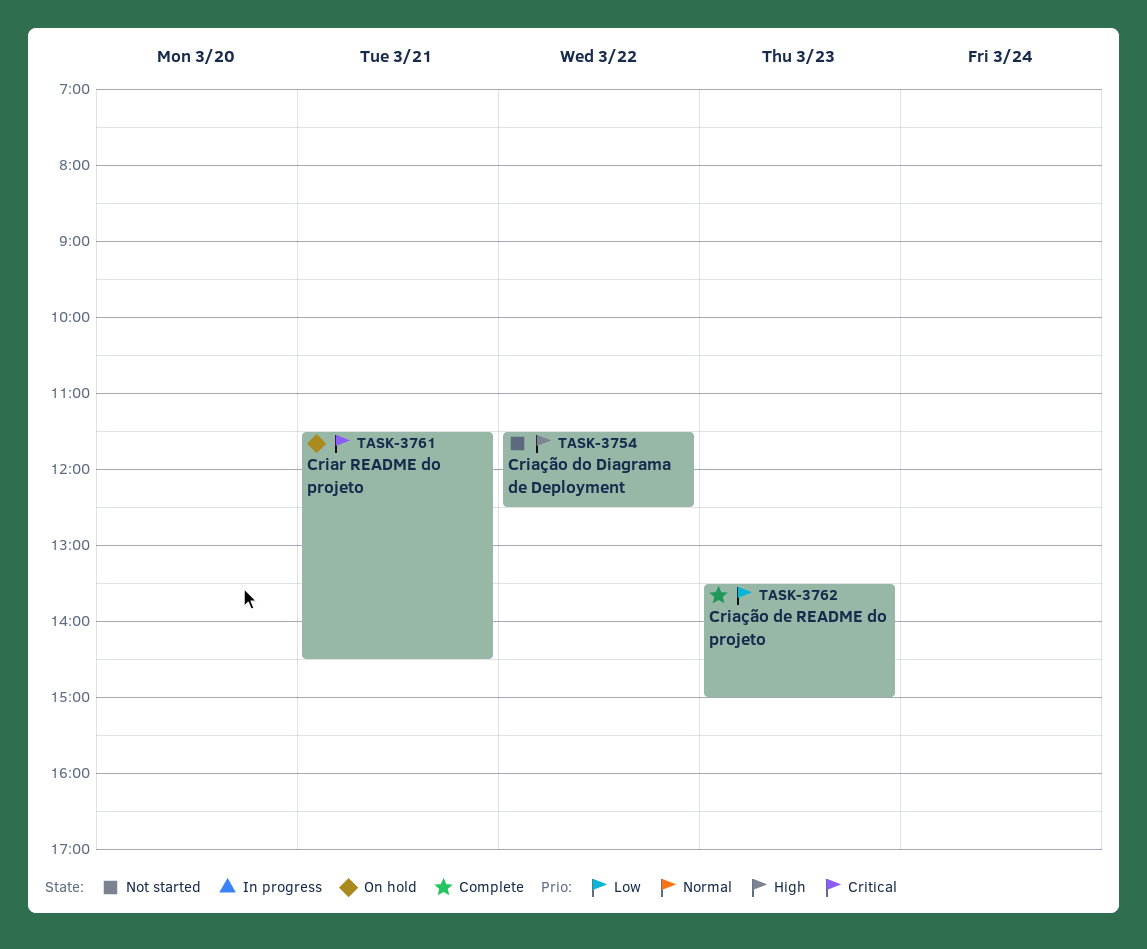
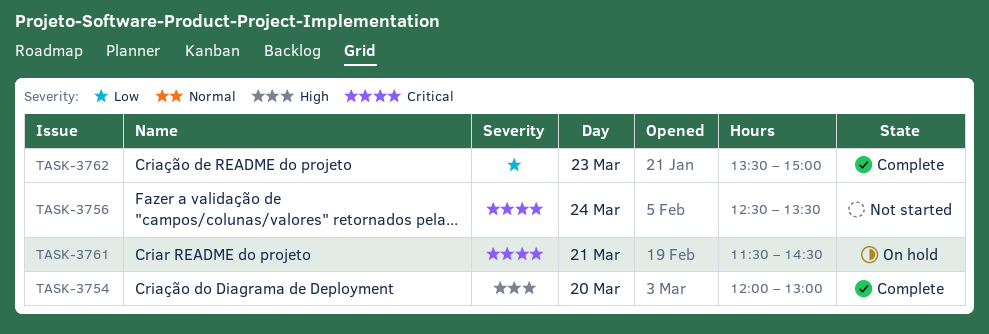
TASK-3754, status: Not started -> Complete
TASK-3754, day: Mar 22 -> Mar 20
TASK-3754, begins: 11:30 -> 12:00
TASK-3754, ends: 12:30 -> 13:00
TASK-3756: none -> present

